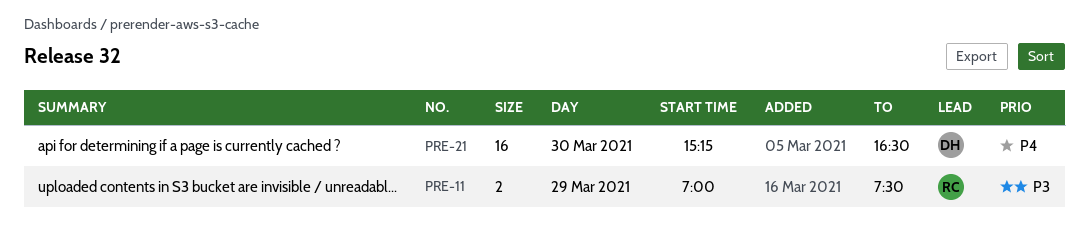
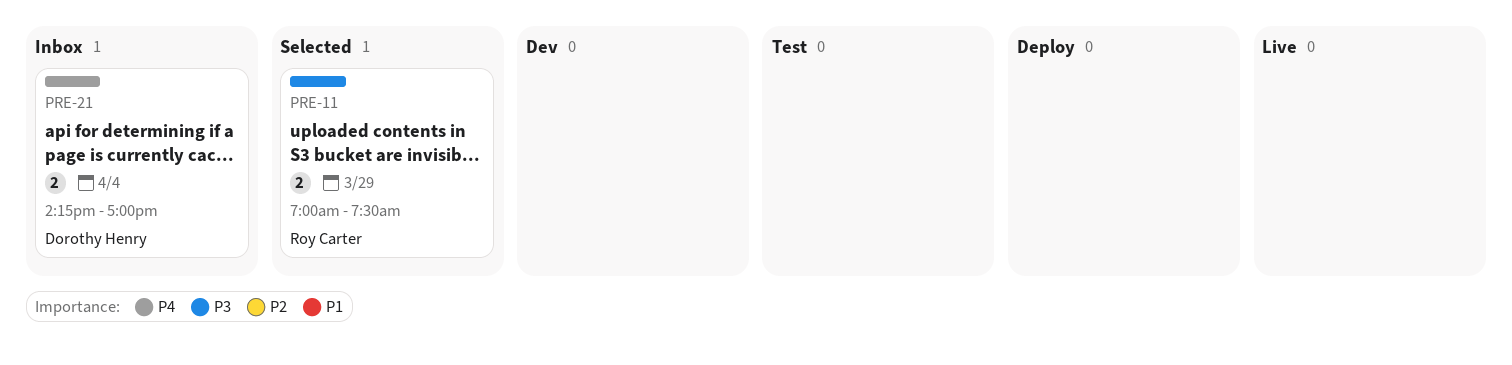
PRE-21, estimate: 16 -> 2
PRE-21, day: Mar 30 -> Apr 4
PRE-21, begins: 15:15 -> 14:15
PRE-21, ends: 16:30 -> 17:00

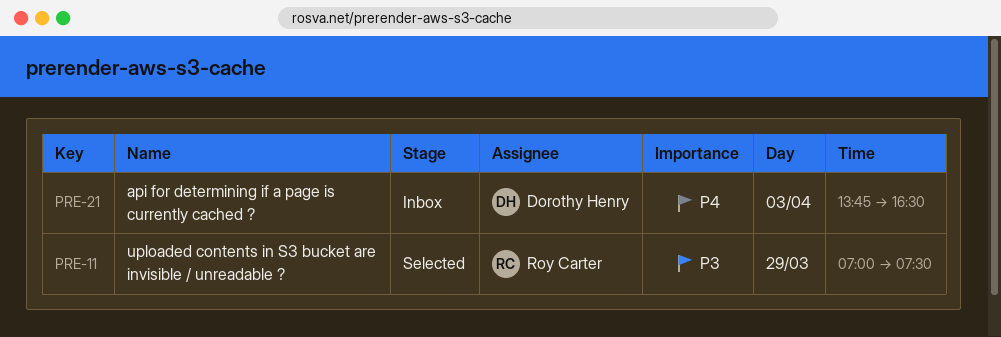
PRE-21, day: Apr 4 -> Apr 3
PRE-21, begins: 14:15 -> 13:45
PRE-21, ends: 17:00 -> 16:30

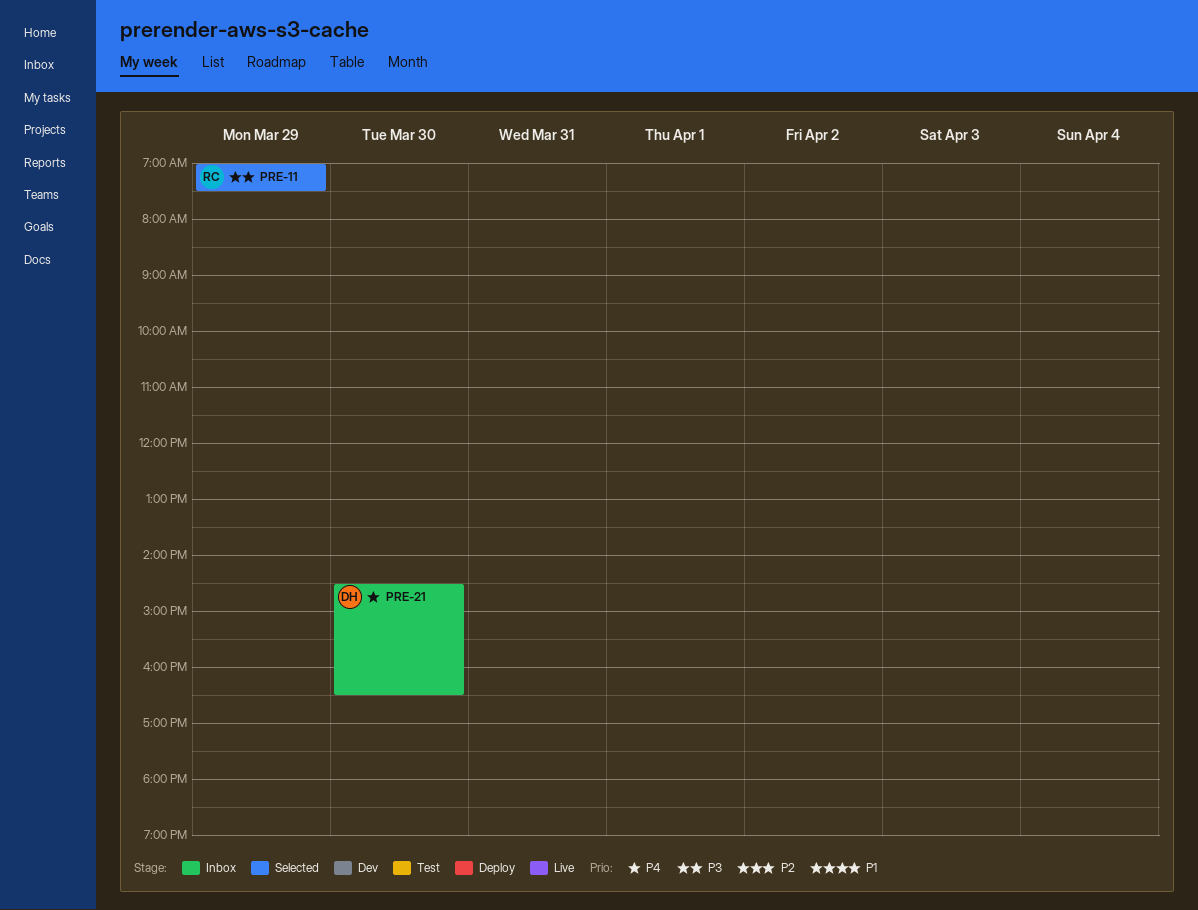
PRE-21, day: Apr 3 -> Mar 30
PRE-21, begins: 13:45 -> 14:30

